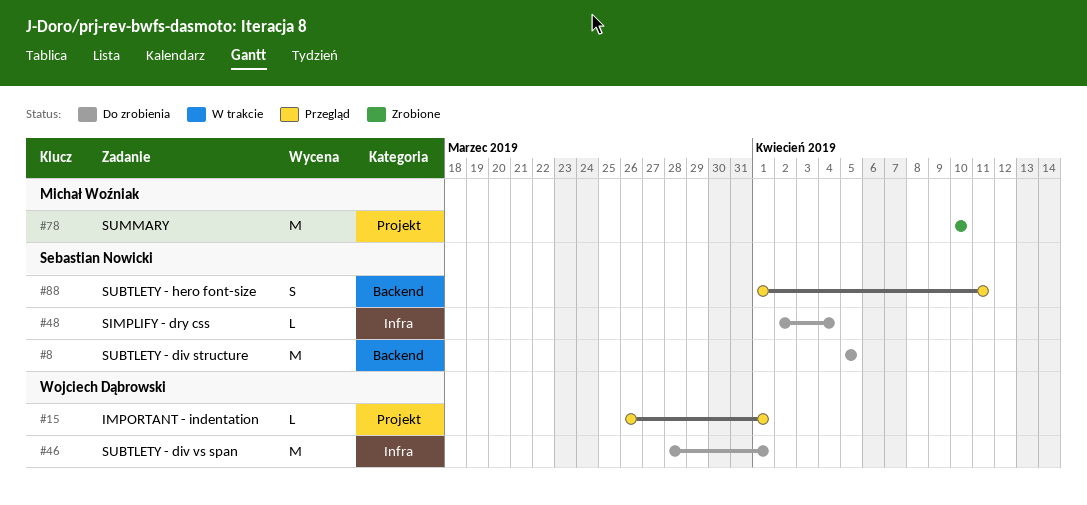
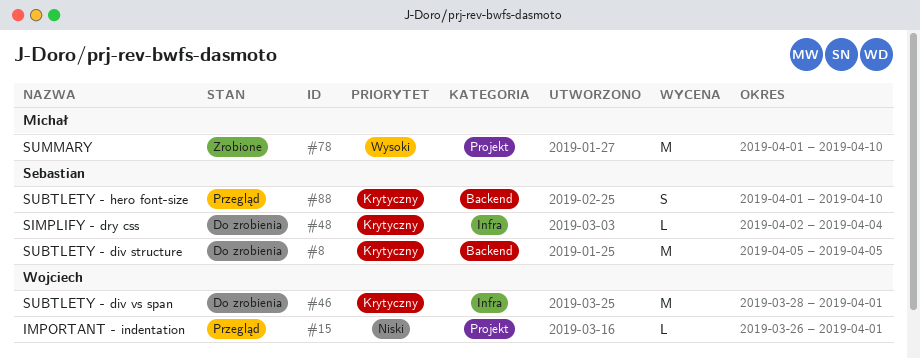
#78, start: Apr 10 -> Apr 1
#88, due: Apr 11 -> Apr 10

